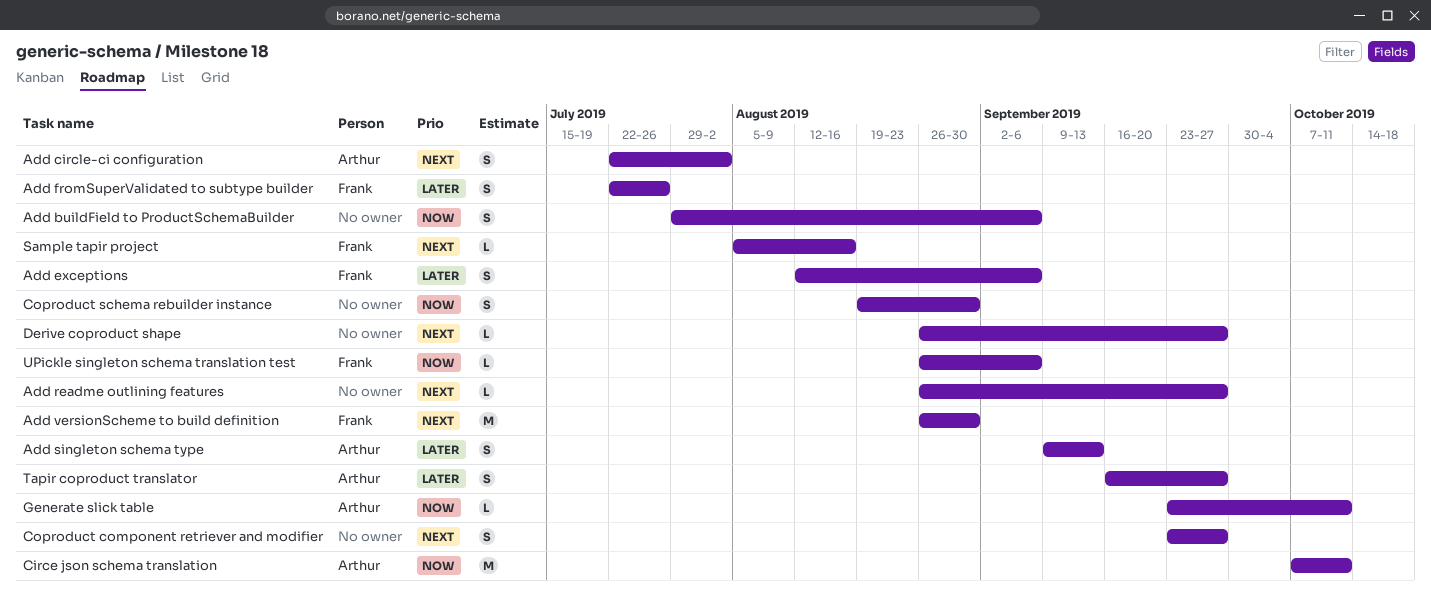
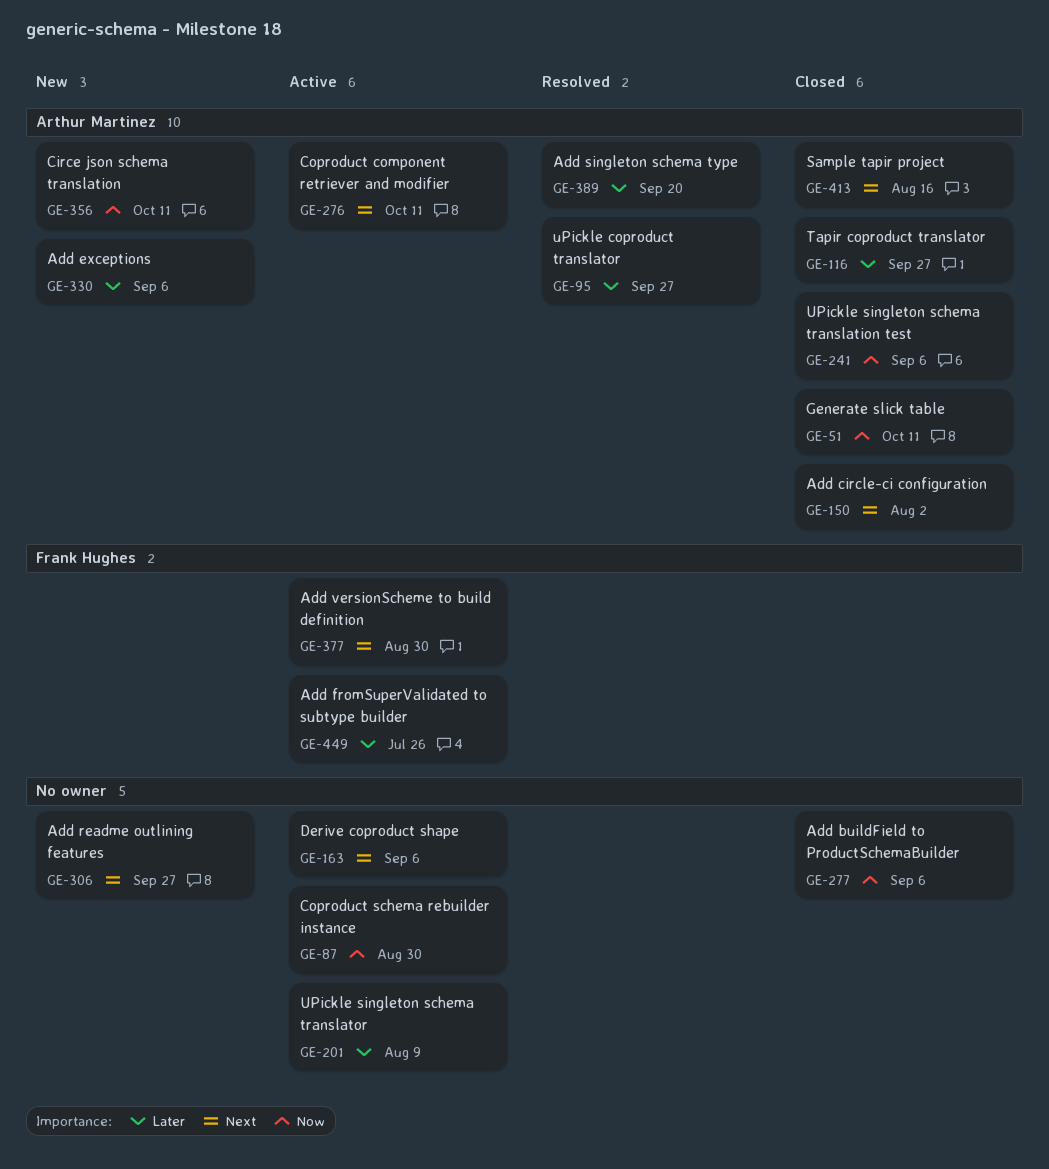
Add exceptions, owner: Frank Hughes -> Arthur Martinez
Add singleton schema type, due: Sep 13 -> Sep 20
Coproduct component retriever and modifier, owner: none -> Arthur Martinez
Coproduct component retriever and modifier, due: Sep 27 -> Oct 11
Derive coproduct shape, due: Sep 27 -> Sep 6
Sample tapir project, owner: Frank Hughes -> Arthur Martinez
uPickle coproduct translator: none -> present
UPickle singleton schema translation test, owner: Frank Hughes -> Arthur Martinez
UPickle singleton schema translator: none -> present

